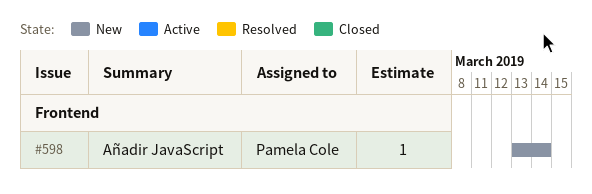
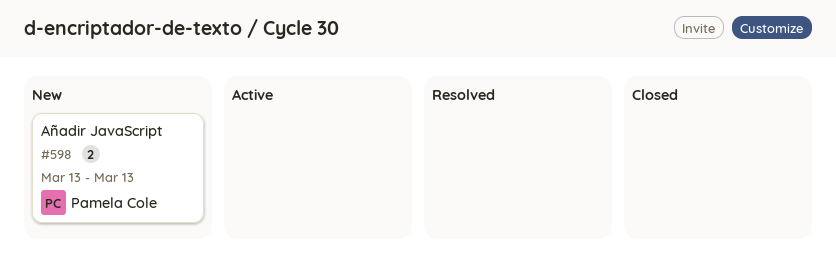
#598, estimate: 1 -> 2
#598, due: Mar 14 -> Mar 13

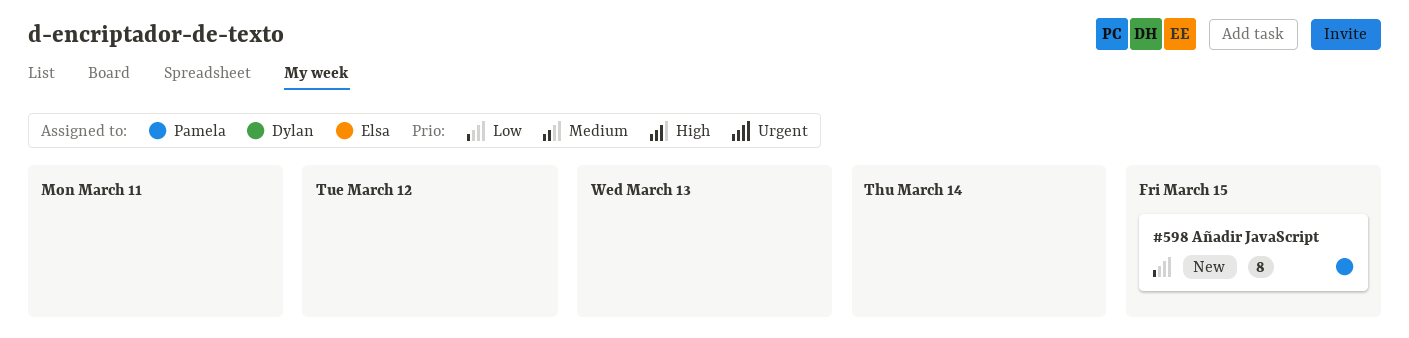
#598, estimate: 2 -> 8
#598, due: Mar 13 -> Mar 15

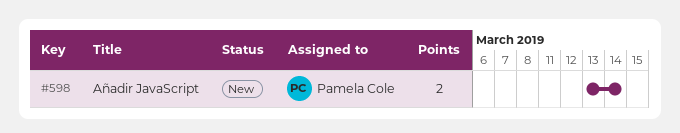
#598, estimate: 8 -> 2
#598, due: Mar 15 -> Mar 14

